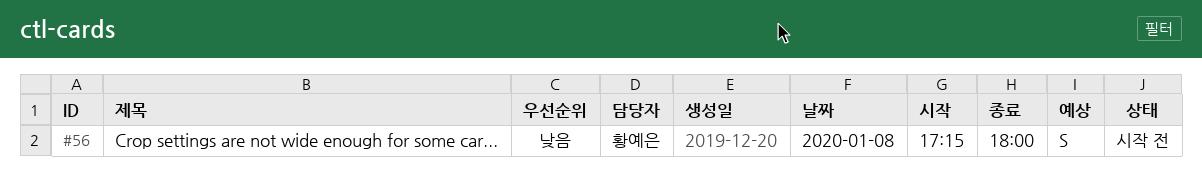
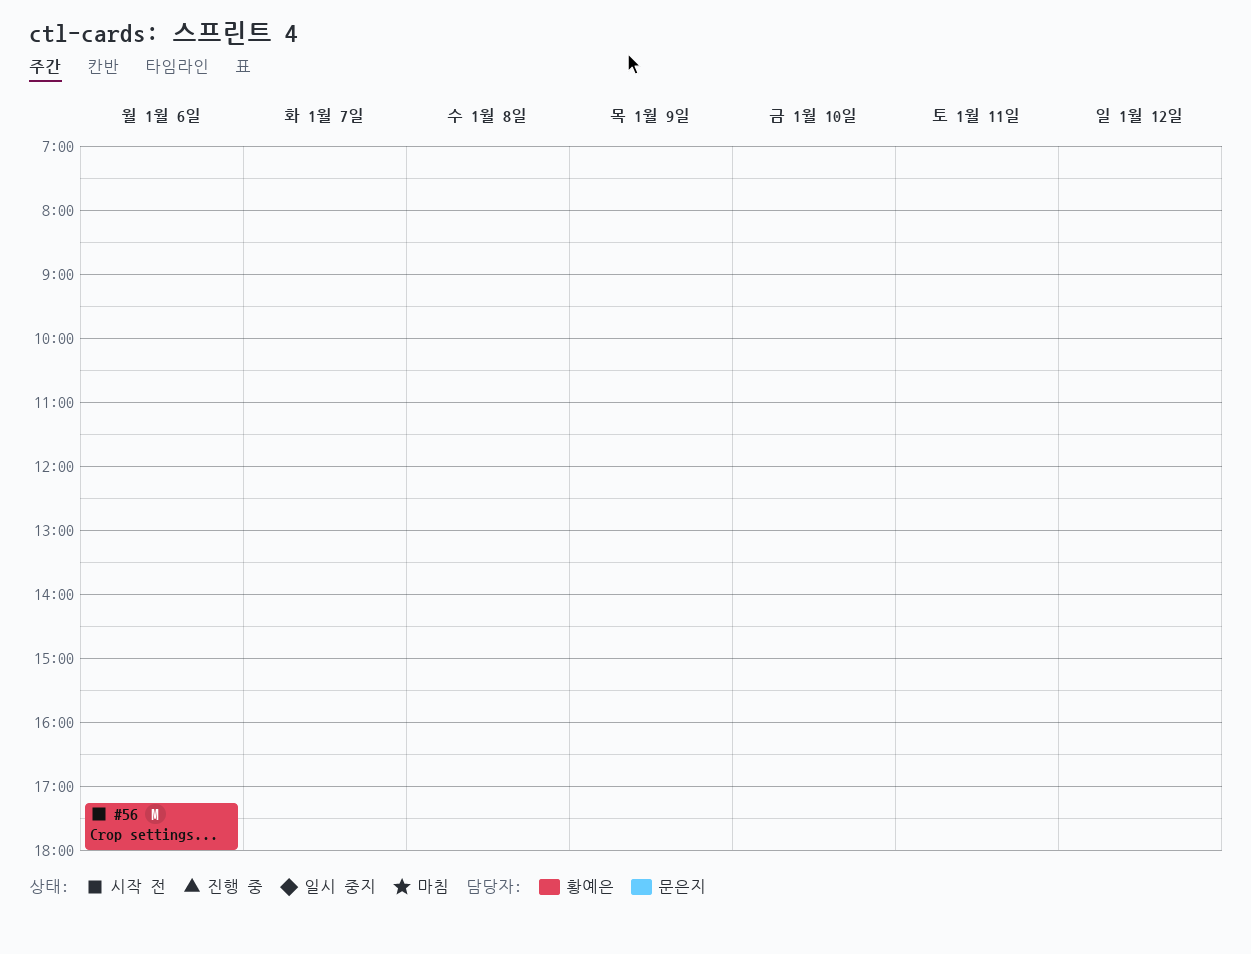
#56, estimate: S -> M
#56, day: Jan 8 -> Jan 6

